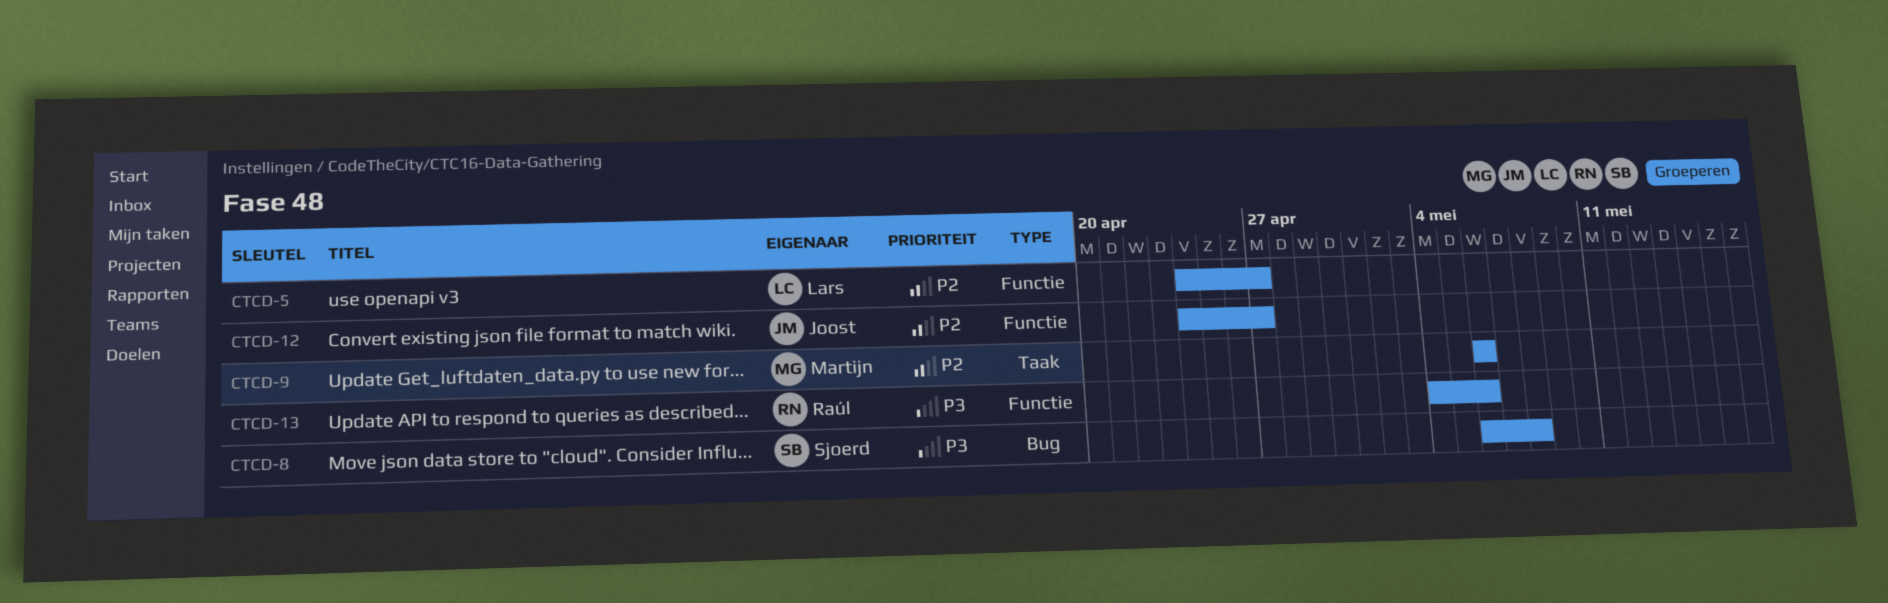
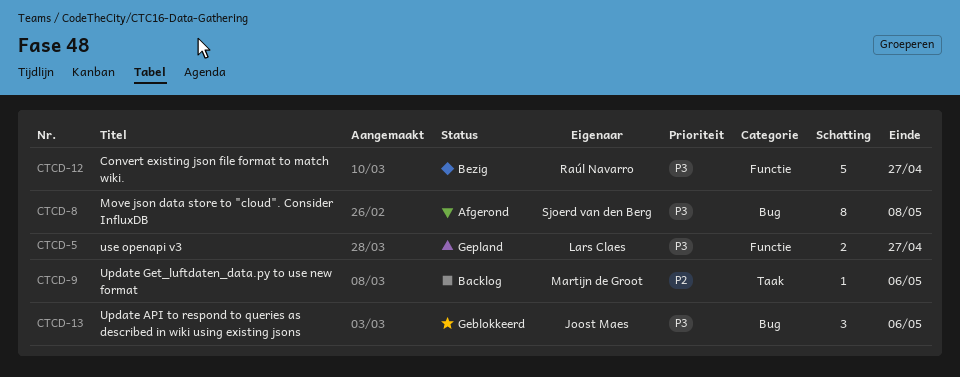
CTCD-5, priority: P2 -> P3
CTCD-12, owner: Joost Maes -> Raúl Navarro
CTCD-12, priority: P2 -> P3
CTCD-13, owner: Raúl Navarro -> Joost Maes
CTCD-13, label: Functie -> Bug

